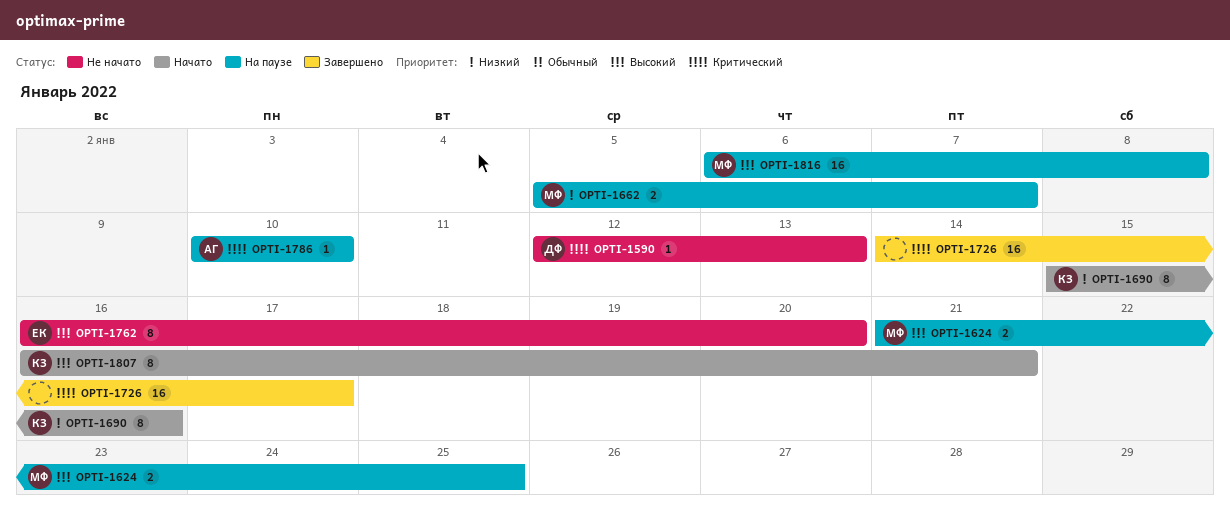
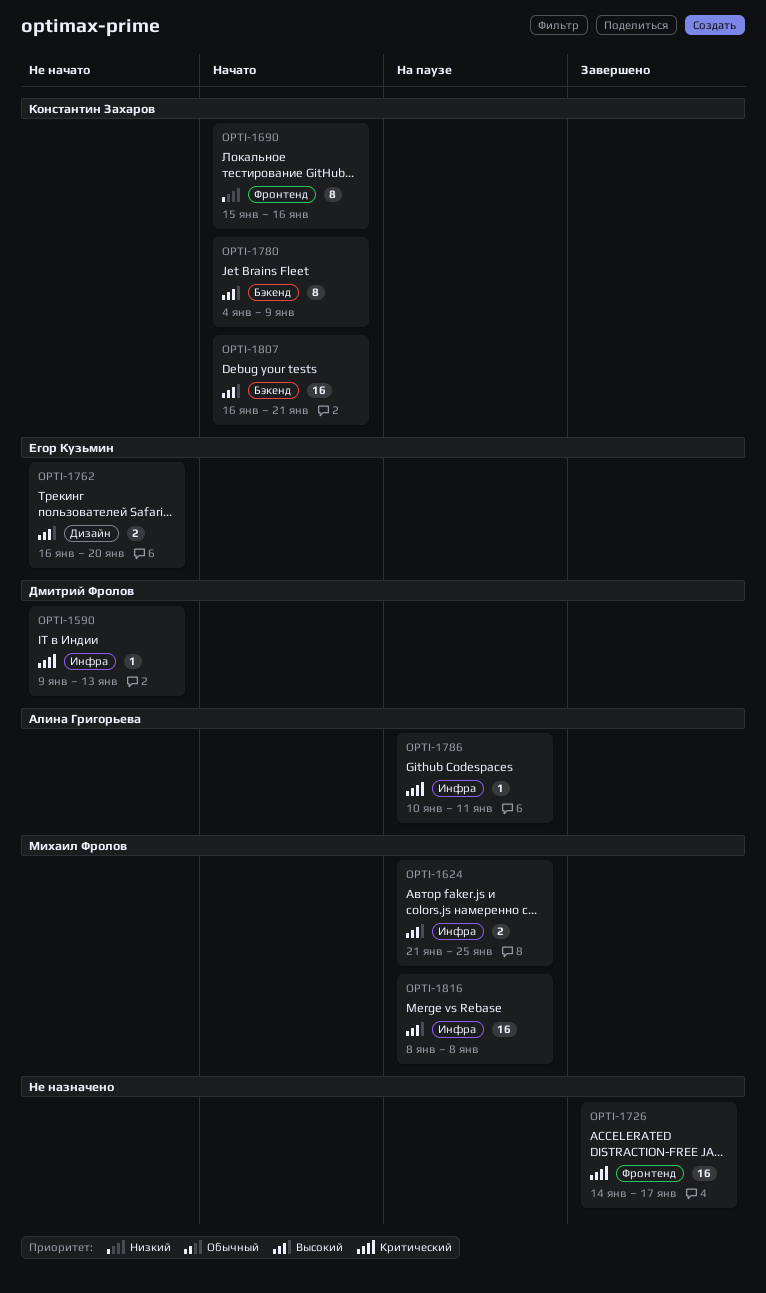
OPTI-1590, start: Jan 12 -> Jan 9
OPTI-1662: present -> none
OPTI-1762, estimate: 8 -> 2
OPTI-1780: none -> present
OPTI-1786, due: Jan 10 -> Jan 11
OPTI-1807, estimate: 8 -> 16
OPTI-1816, start: Jan 6 -> Jan 8

